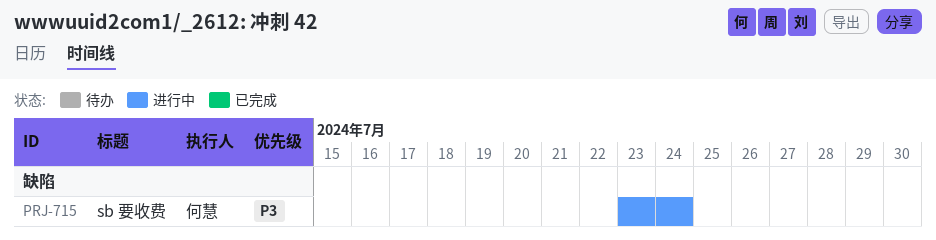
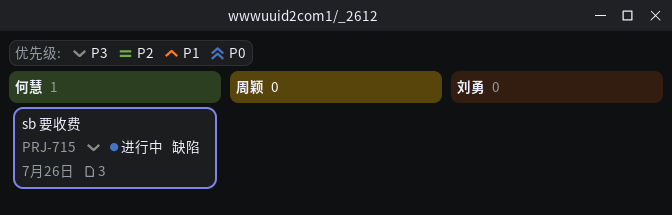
PRJ-715, due: Jul 24 -> Jul 26

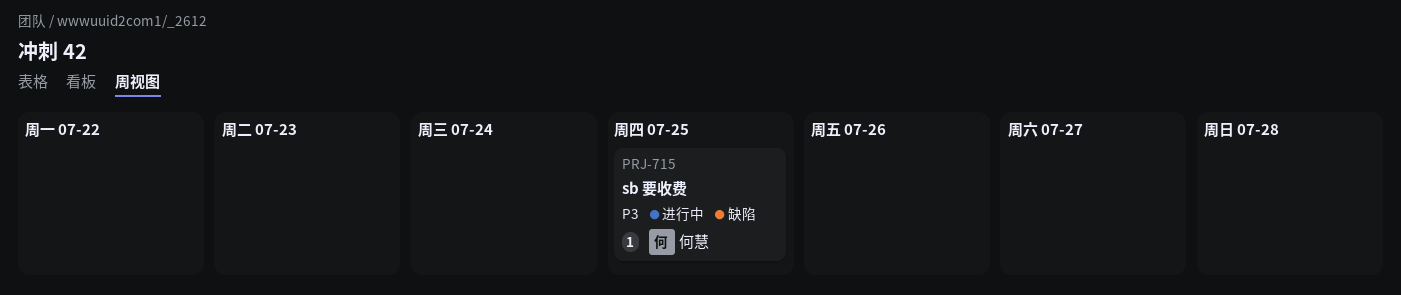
PRJ-715, due: Jul 26 -> Jul 25

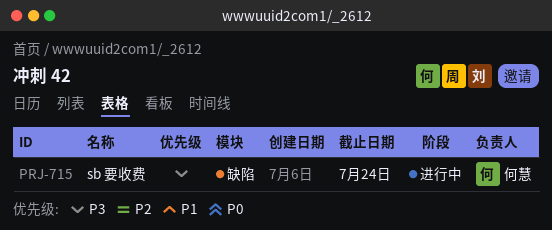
PRJ-715, due: Jul 25 -> Jul 24

